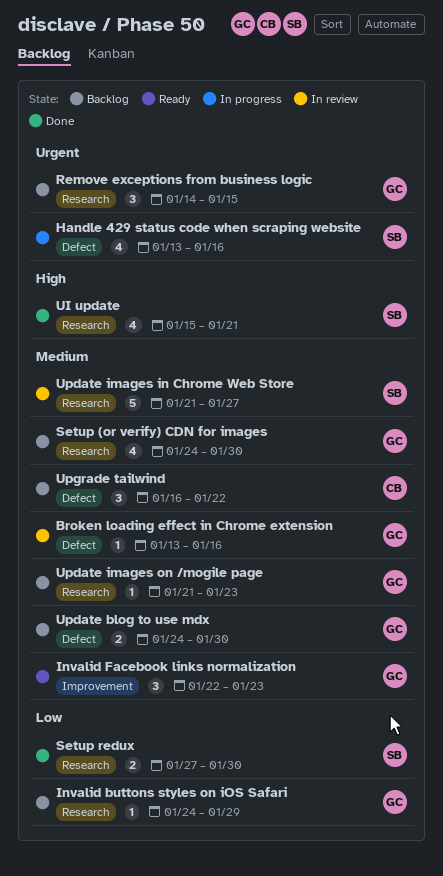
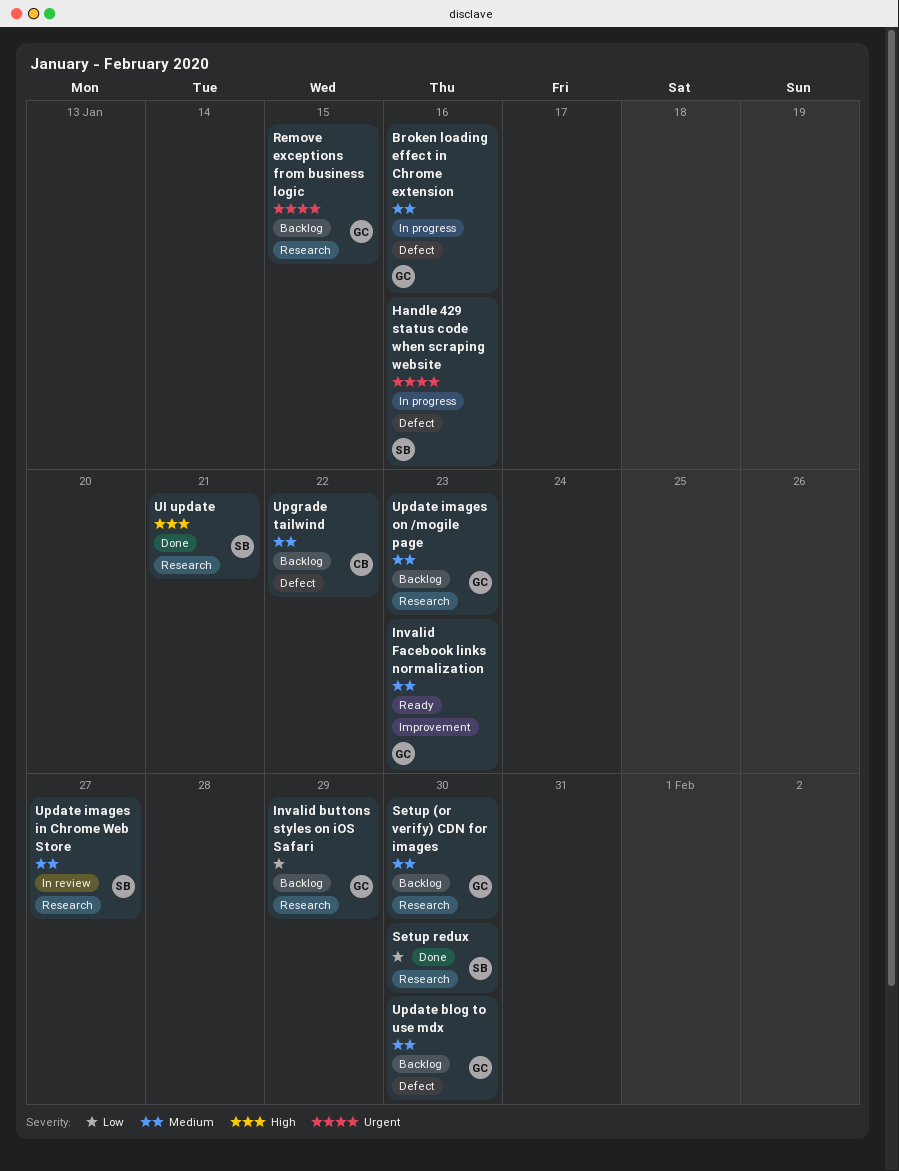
Broken loading effect in Chrome extension, status: In review -> In progress

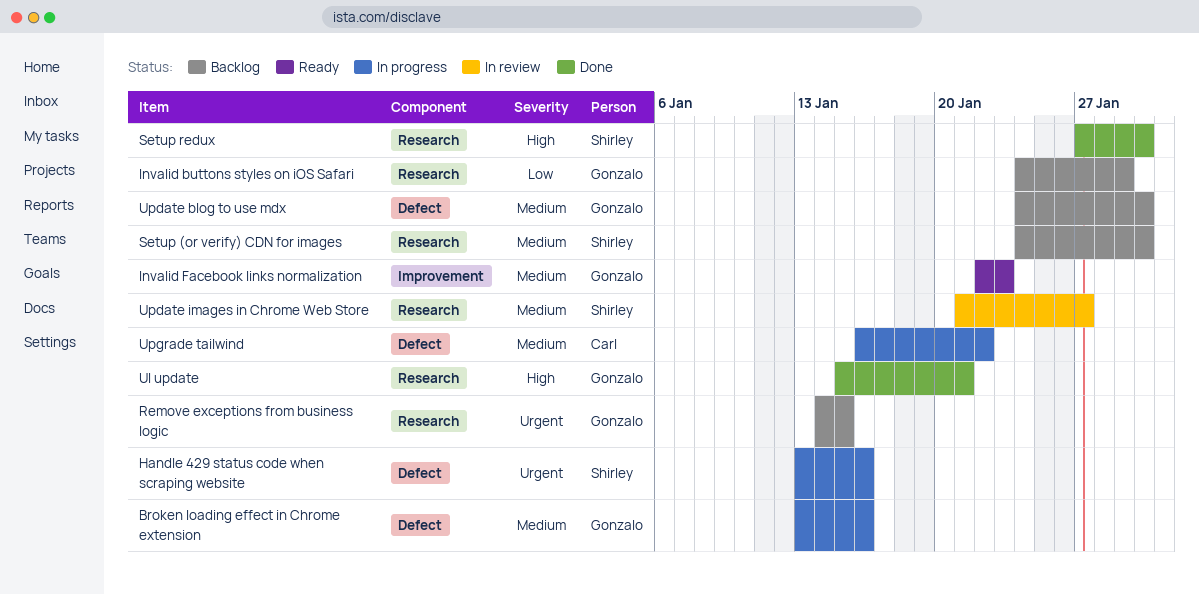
Setup (or verify) CDN for images, owner: Gonzalo -> Shirley
Setup redux, priority: Low -> High
UI update, owner: Shirley -> Gonzalo
Update images on /mogile page: present -> none
Upgrade tailwind, status: Backlog -> In progress

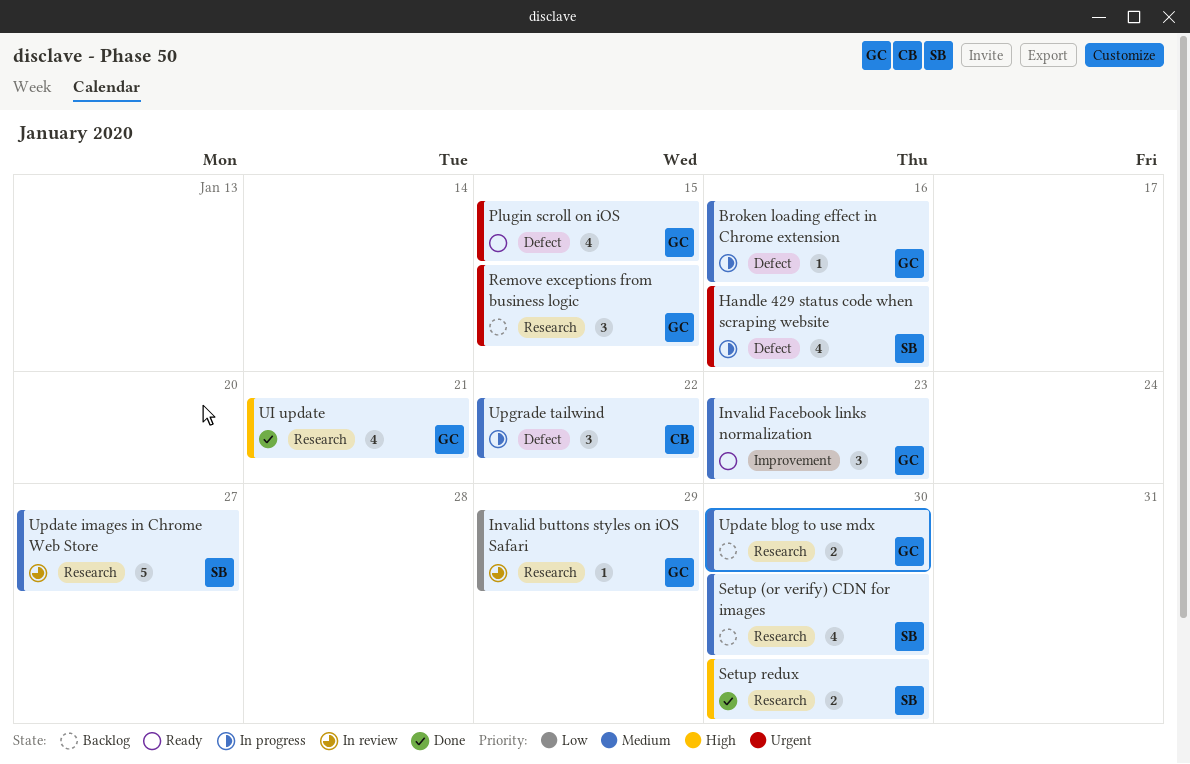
Invalid buttons styles on iOS Safari, status: Backlog -> In review
Plugin scroll on iOS: none -> present
Update blog to use mdx, label: Defect -> Research

